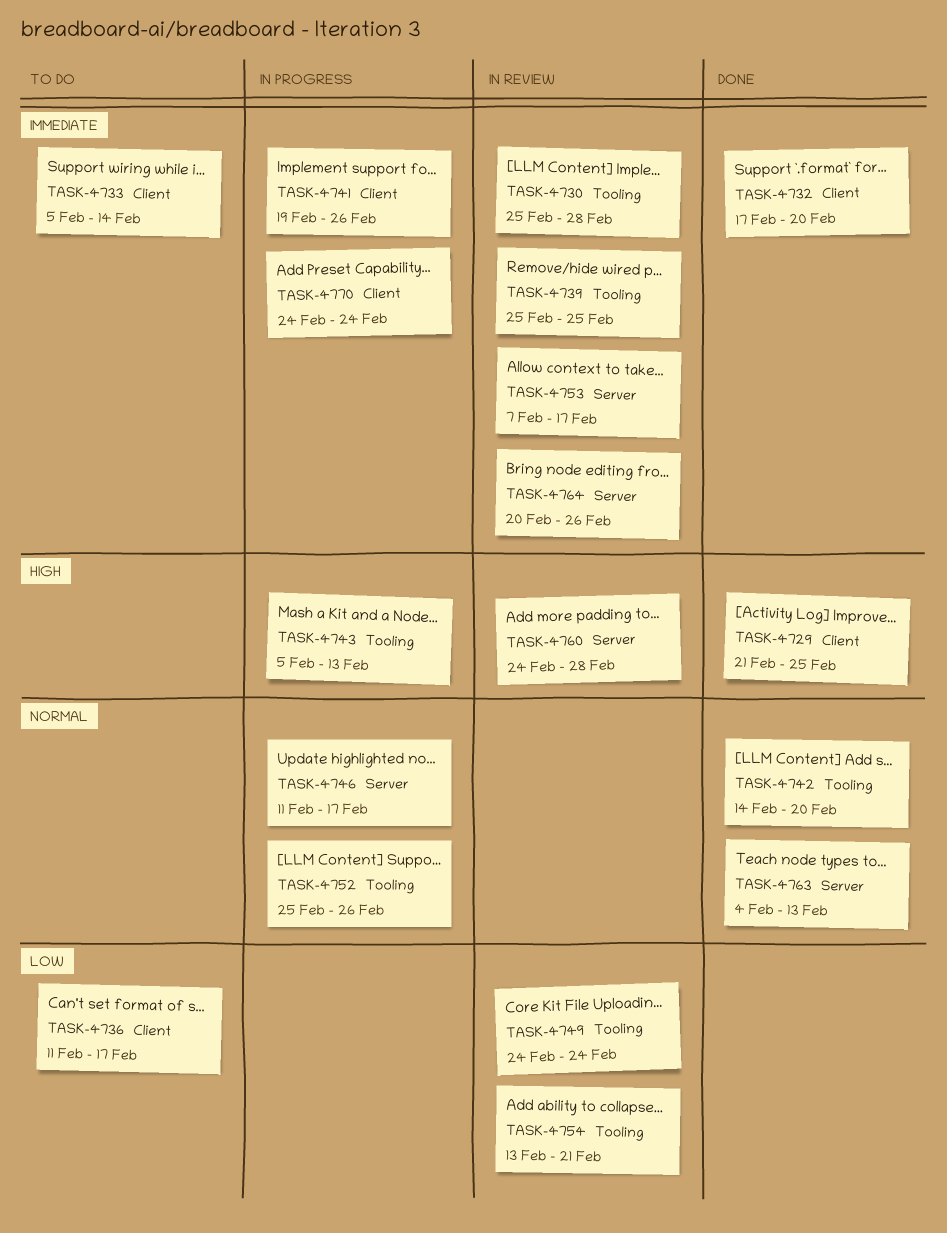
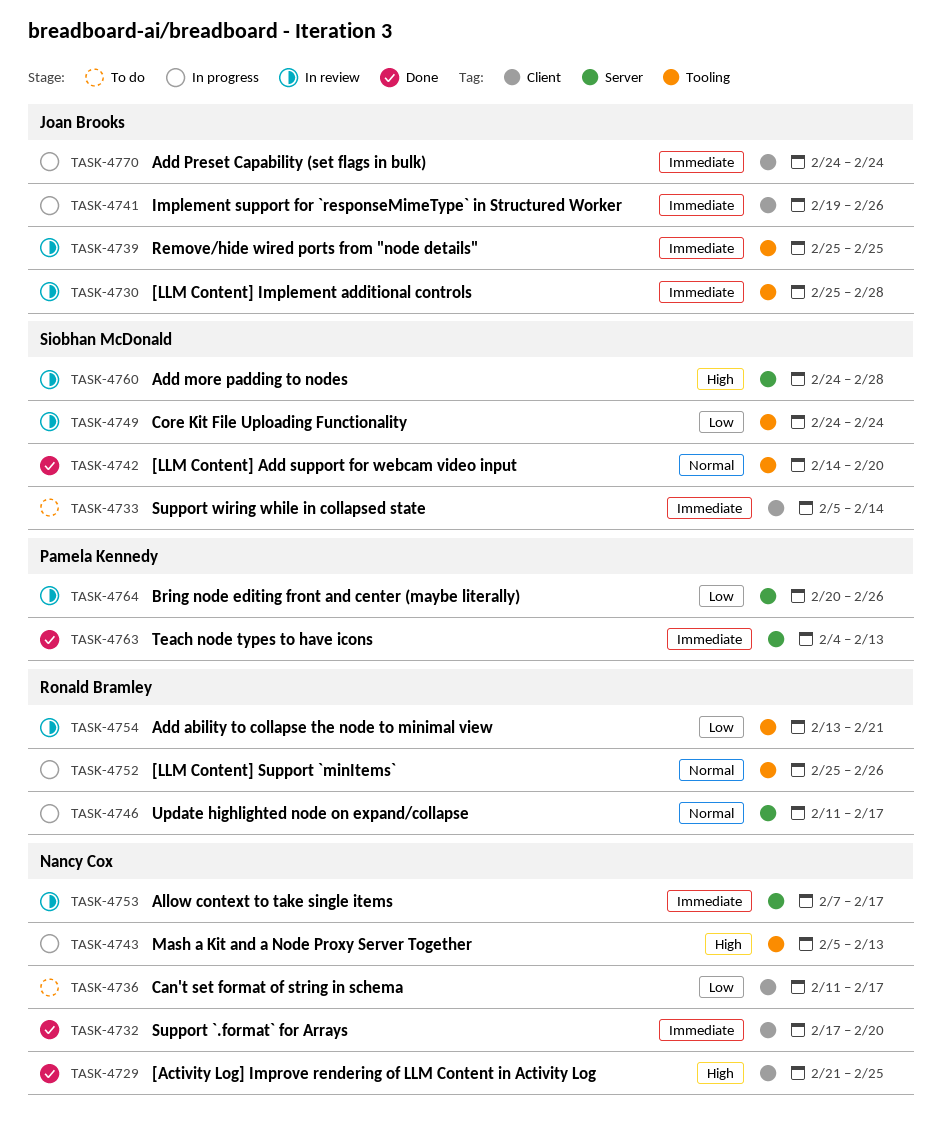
TASK-4763, priority: Normal -> Immediate
TASK-4764, priority: Immediate -> Low

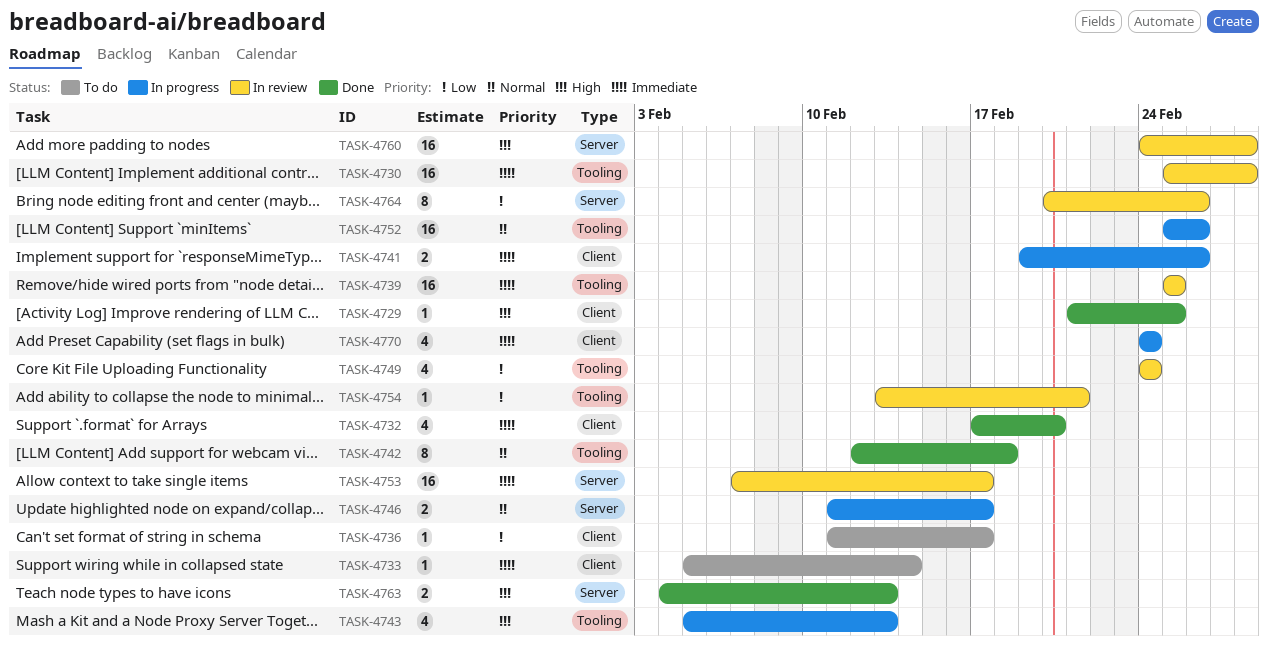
TASK-4742, start: Feb 14 -> Feb 12
TASK-4742, due: Feb 20 -> Feb 18
TASK-4763, priority: Immediate -> High

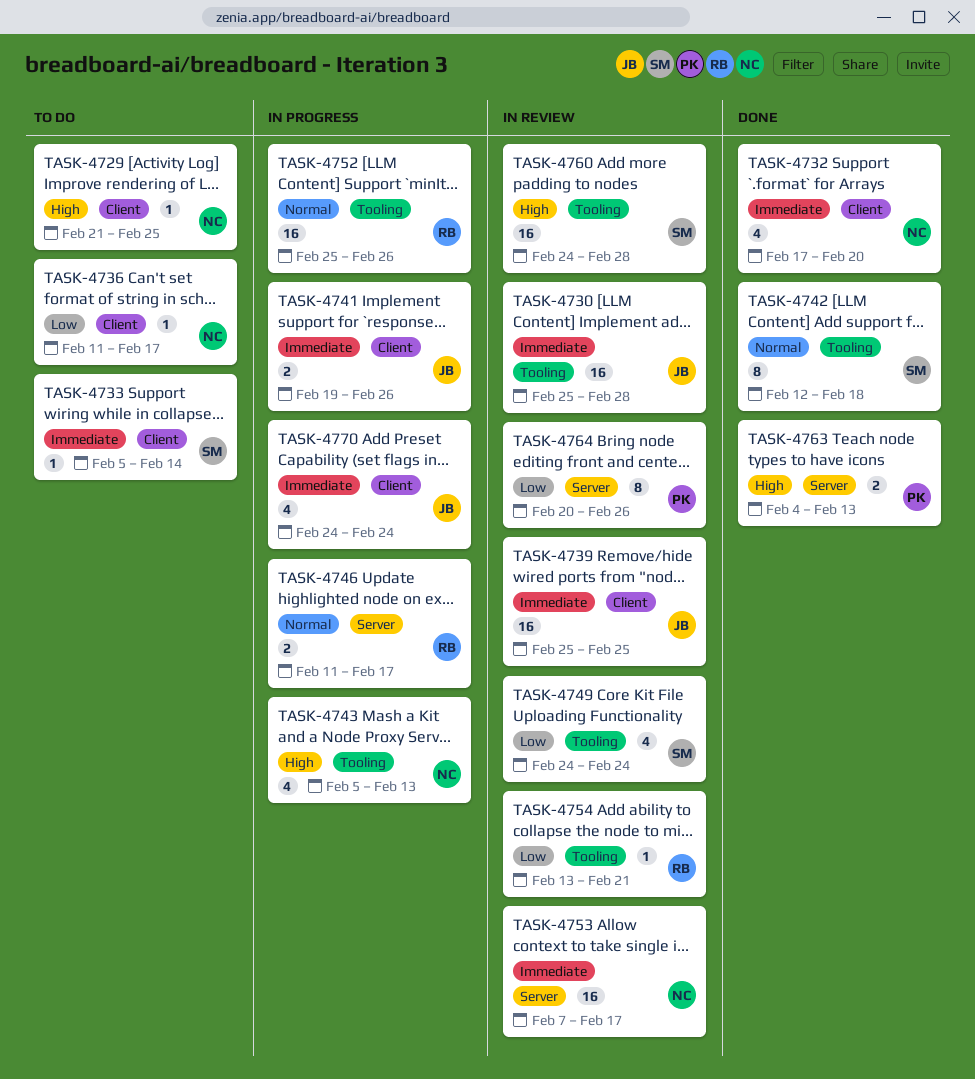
TASK-4729, status: Done -> To do
TASK-4739, label: Tooling -> Client
TASK-4760, label: Server -> Tooling

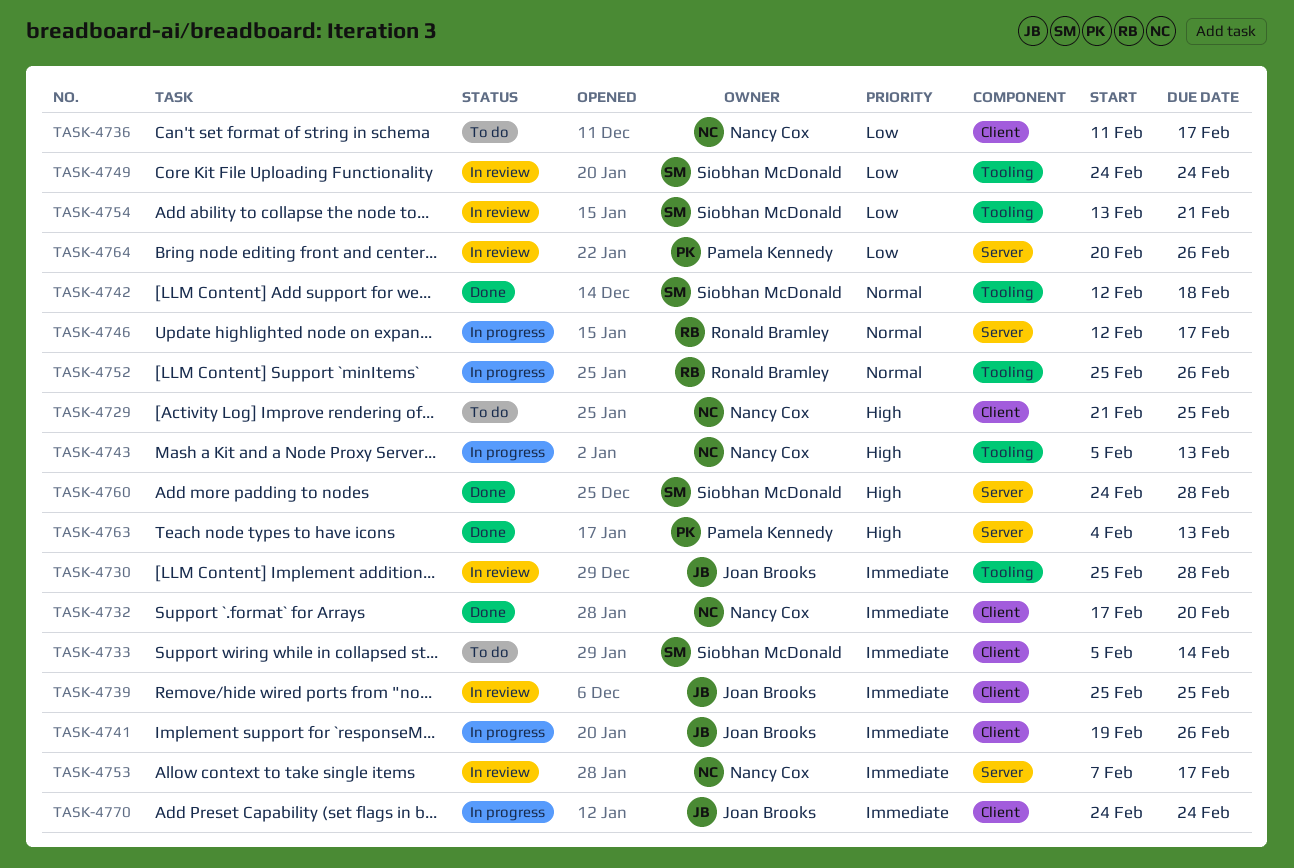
TASK-4746, start: Feb 11 -> Feb 12
TASK-4754, owner: Ronald Bramley -> Siobhan McDonald
TASK-4760, status: In review -> Done
TASK-4760, label: Tooling -> Server

